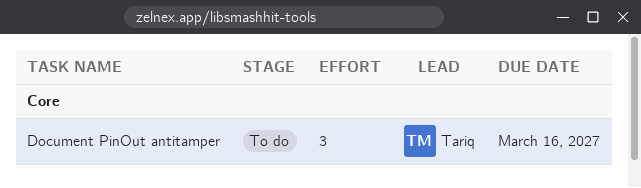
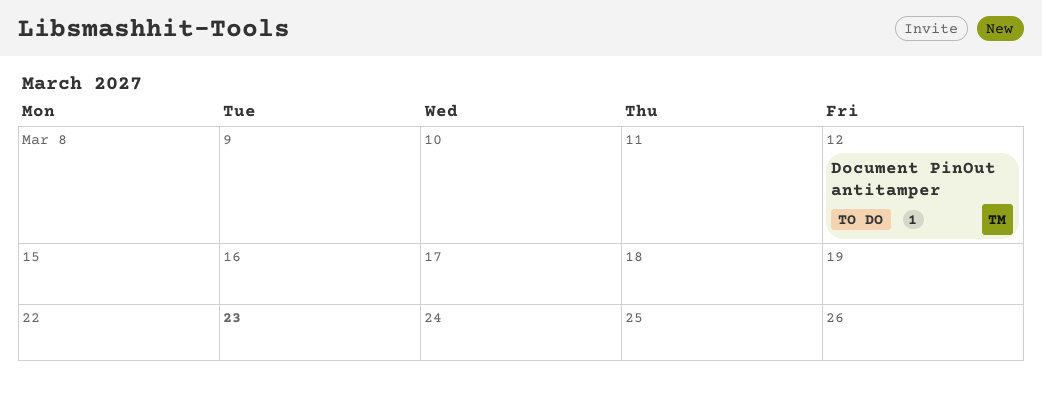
Document PinOut antitamper, estimate: 3 -> 1
Document PinOut antitamper, due: Mar 16 -> Mar 12

